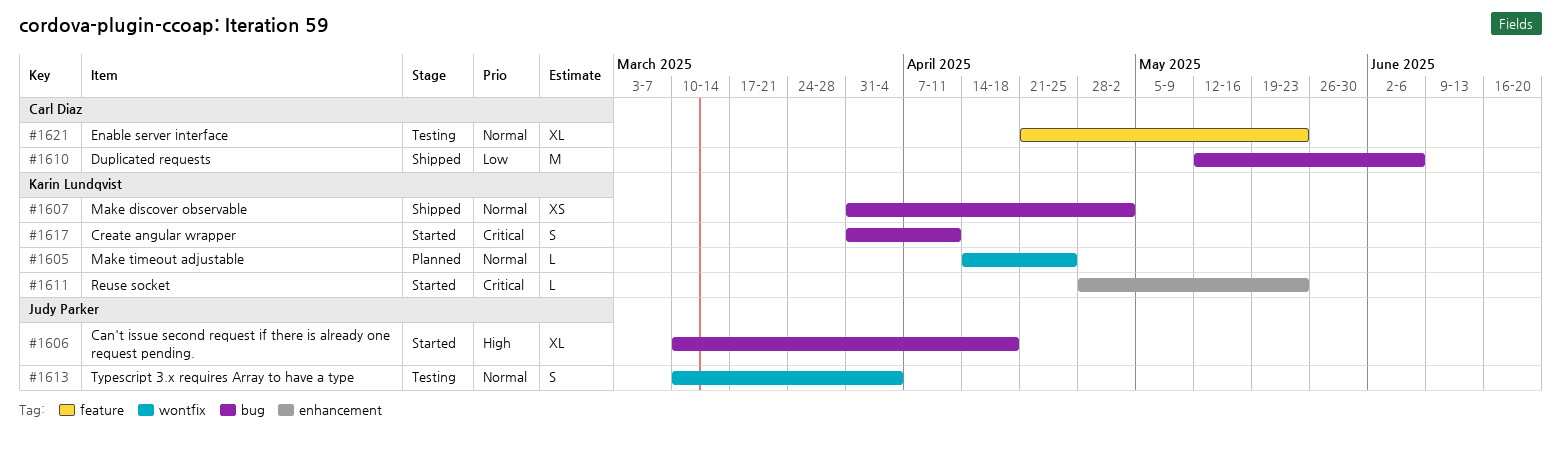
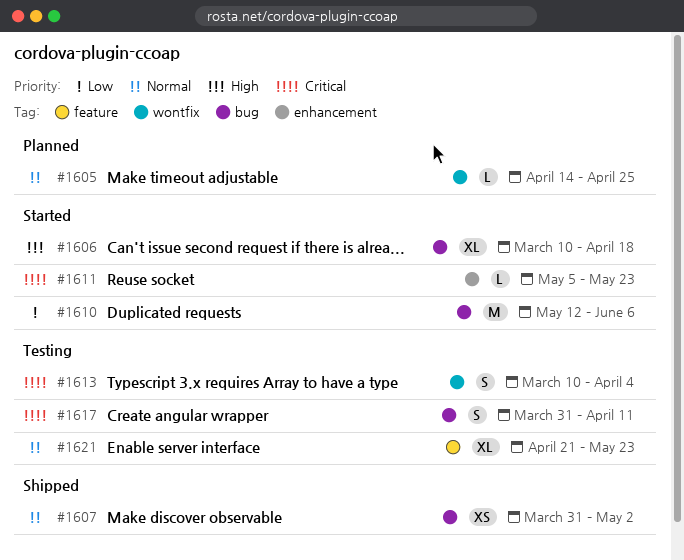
#1610, status: Shipped -> Started
#1611, start: Apr 28 -> May 5
#1613, priority: Normal -> Critical
#1617, status: Started -> Testing

